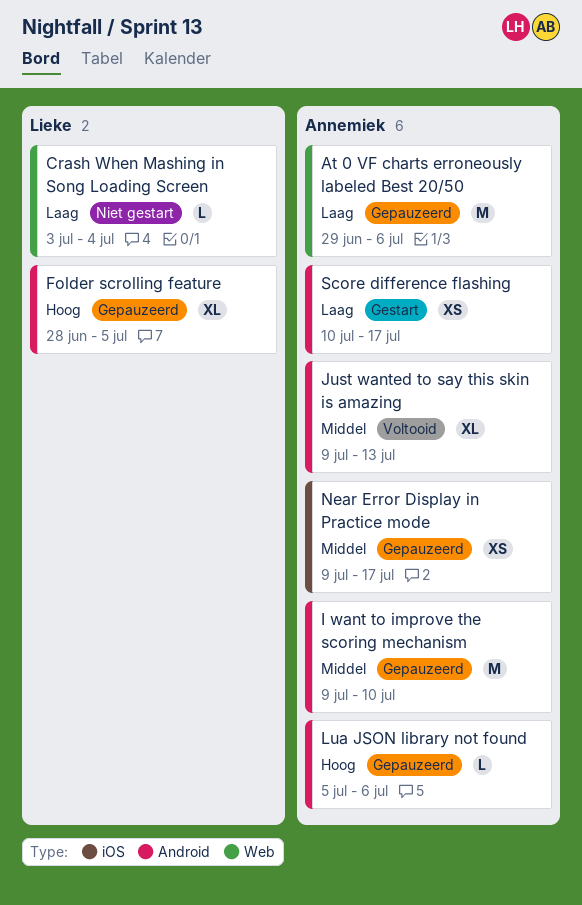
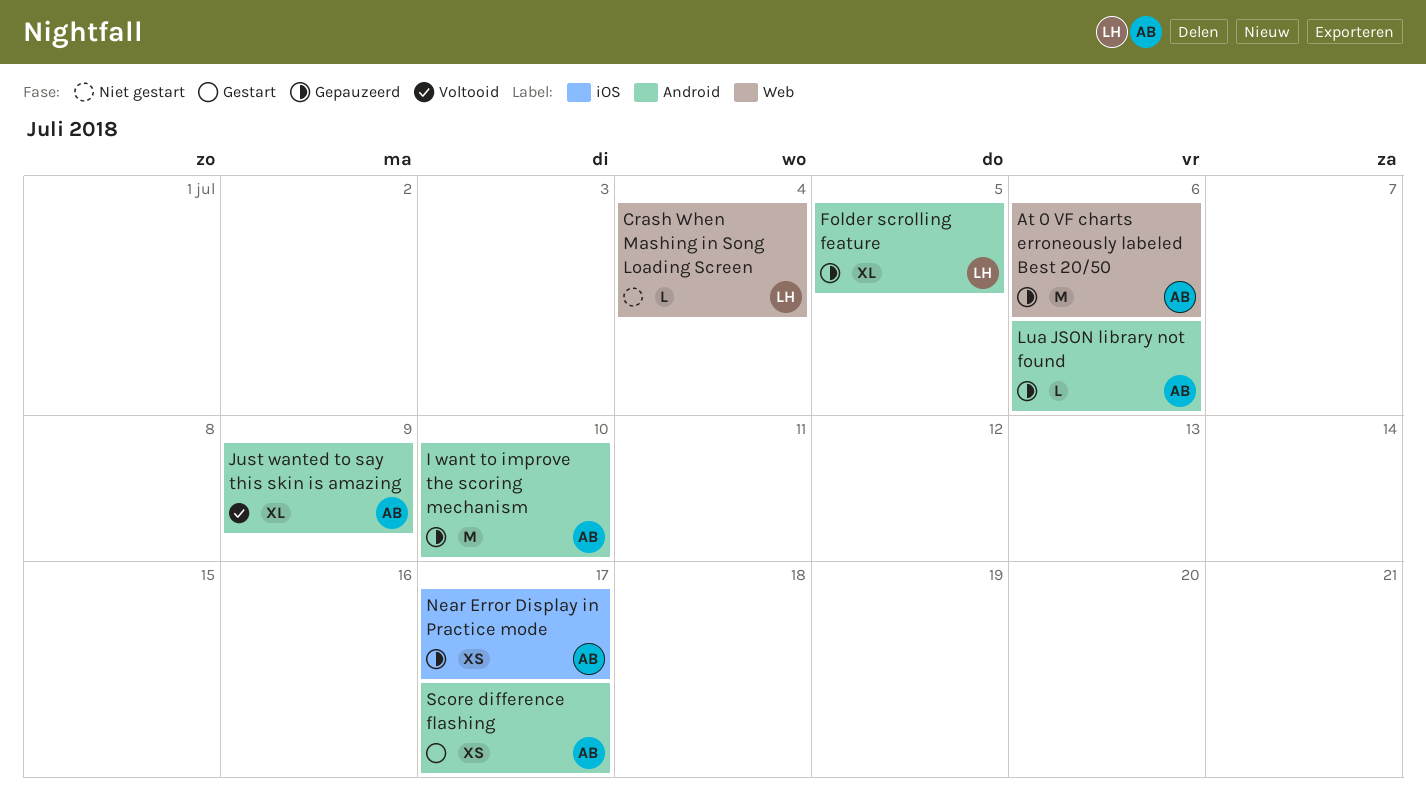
Just wanted to say this skin is amazing, due: Jul 13 -> Jul 9

